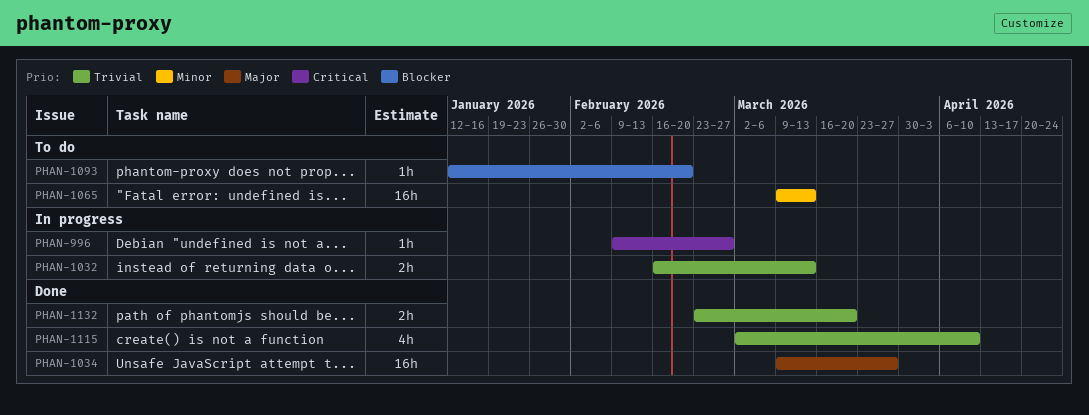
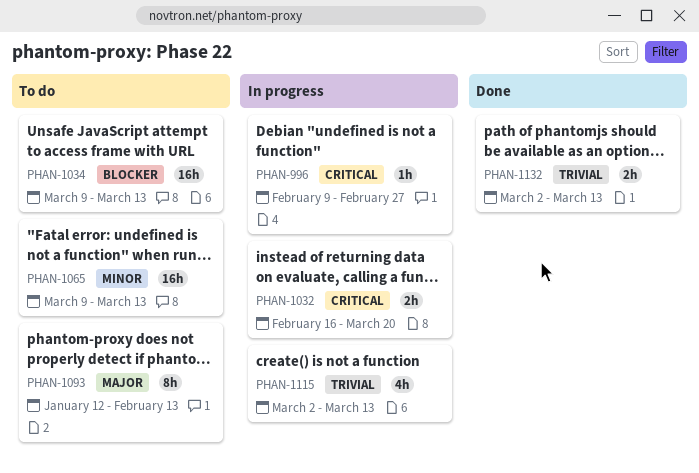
PHAN-1032, priority: Trivial -> Critical
PHAN-1032, due: Mar 13 -> Mar 20
PHAN-1034, status: Done -> To do
PHAN-1034, priority: Major -> Blocker
PHAN-1034, due: Mar 27 -> Mar 13
PHAN-1093, priority: Blocker -> Major
PHAN-1093, estimate: 1h -> 8h
PHAN-1093, due: Feb 20 -> Feb 13
PHAN-1115, status: Done -> In progress
PHAN-1115, due: Apr 10 -> Mar 13
PHAN-1132, start: Feb 23 -> Mar 2
PHAN-1132, due: Mar 20 -> Mar 13

